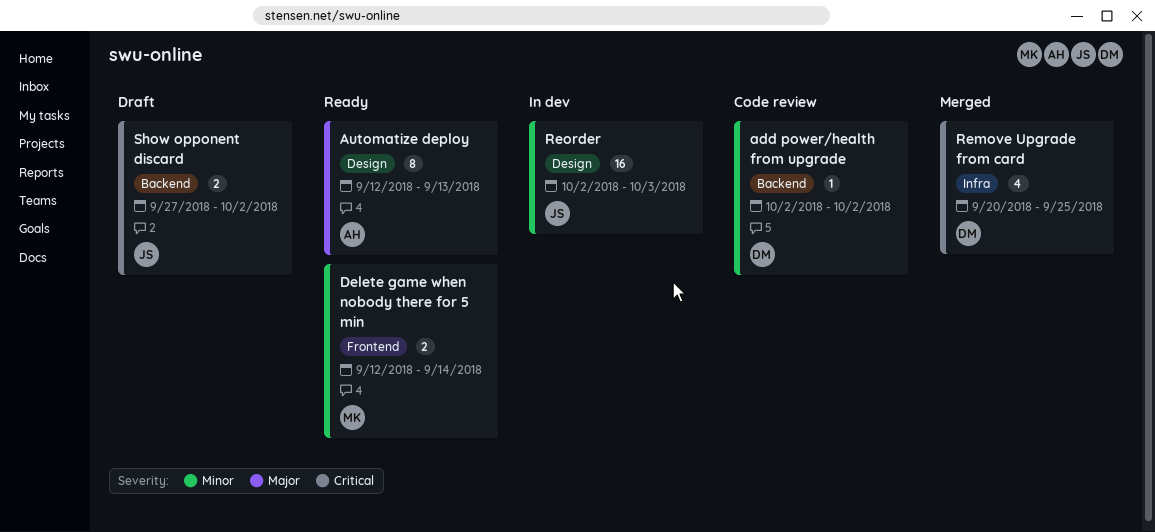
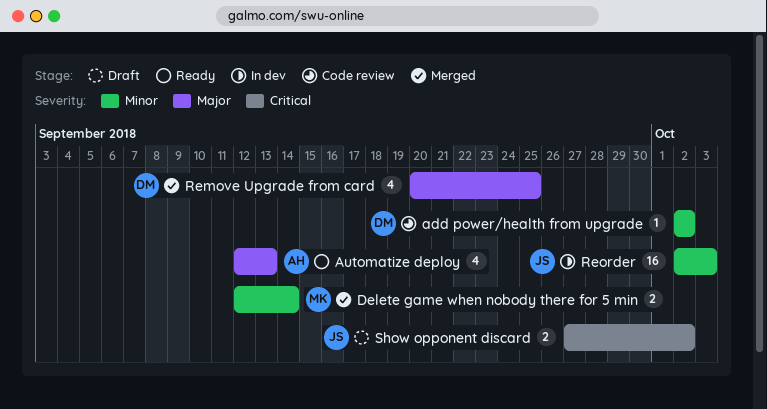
Automatize deploy, estimate: 8 -> 4
Delete game when nobody there for 5 min, status: Ready -> Merged
Remove Upgrade from card, priority: Critical -> Major

